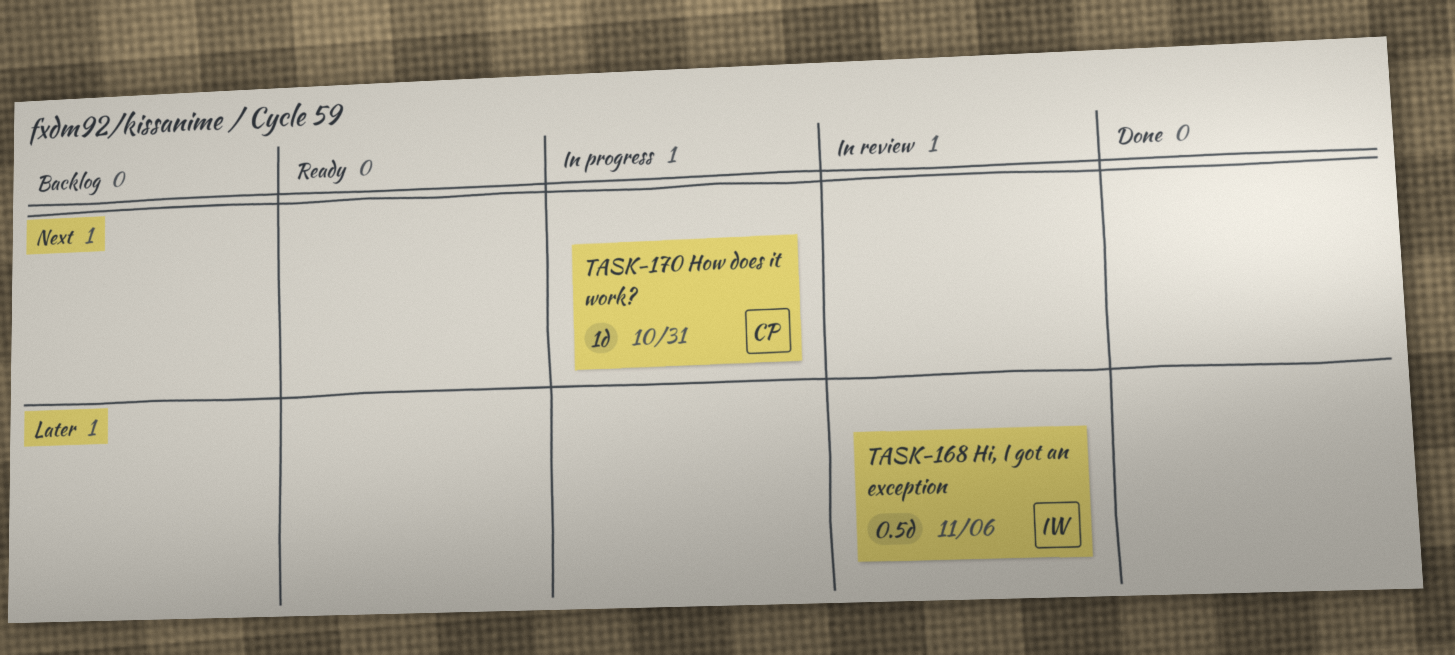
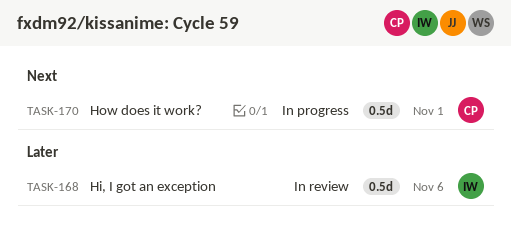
TASK-170, estimate: 1d -> 0.5d
TASK-170, due: Oct 31 -> Nov 1

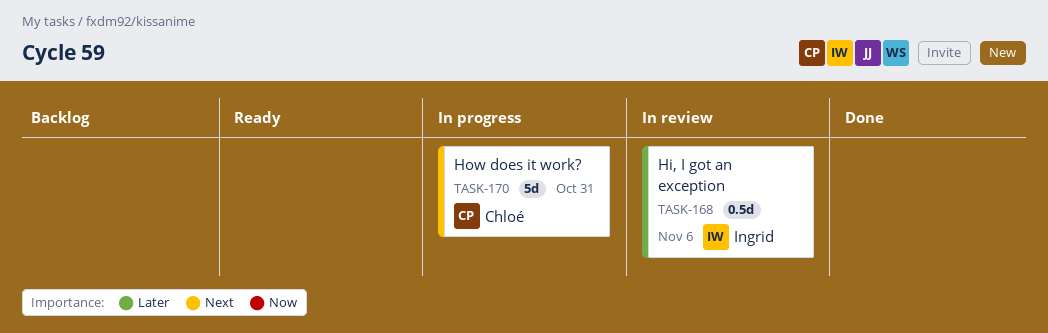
TASK-170, estimate: 0.5d -> 5d
TASK-170, due: Nov 1 -> Oct 31

